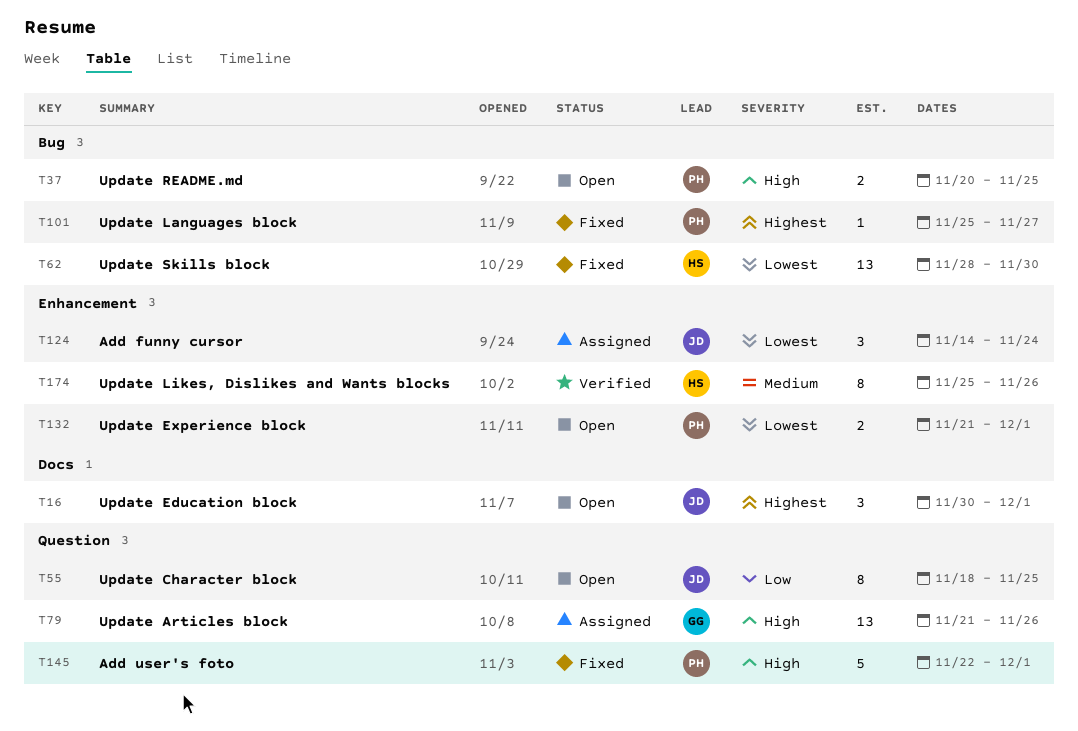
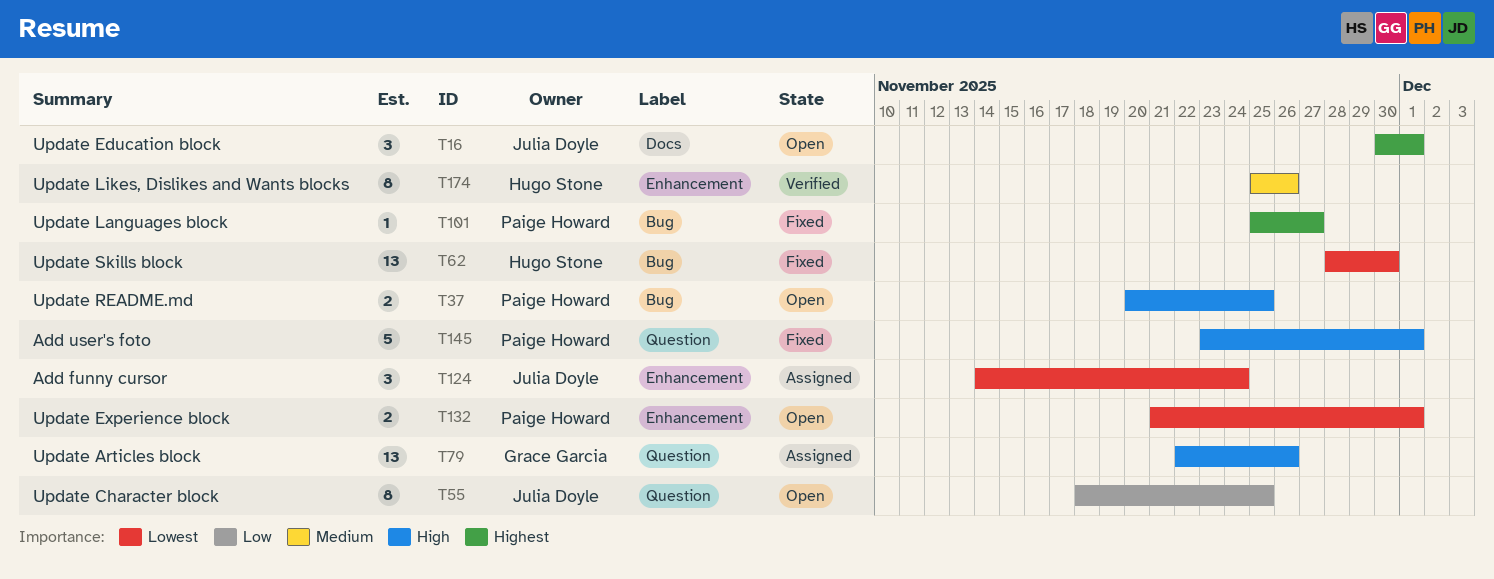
T79, start: Nov 21 -> Nov 22
T145, start: Nov 22 -> Nov 23

